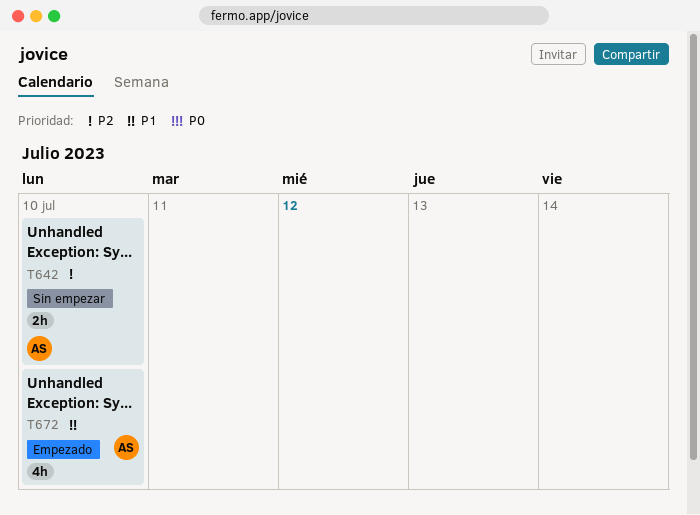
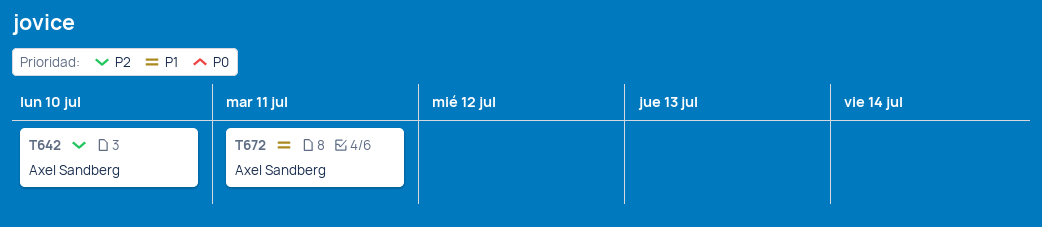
T672, due: Jul 10 -> Jul 11

